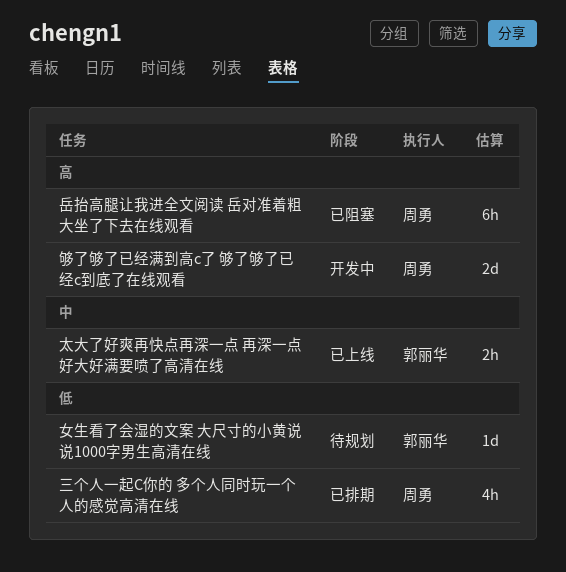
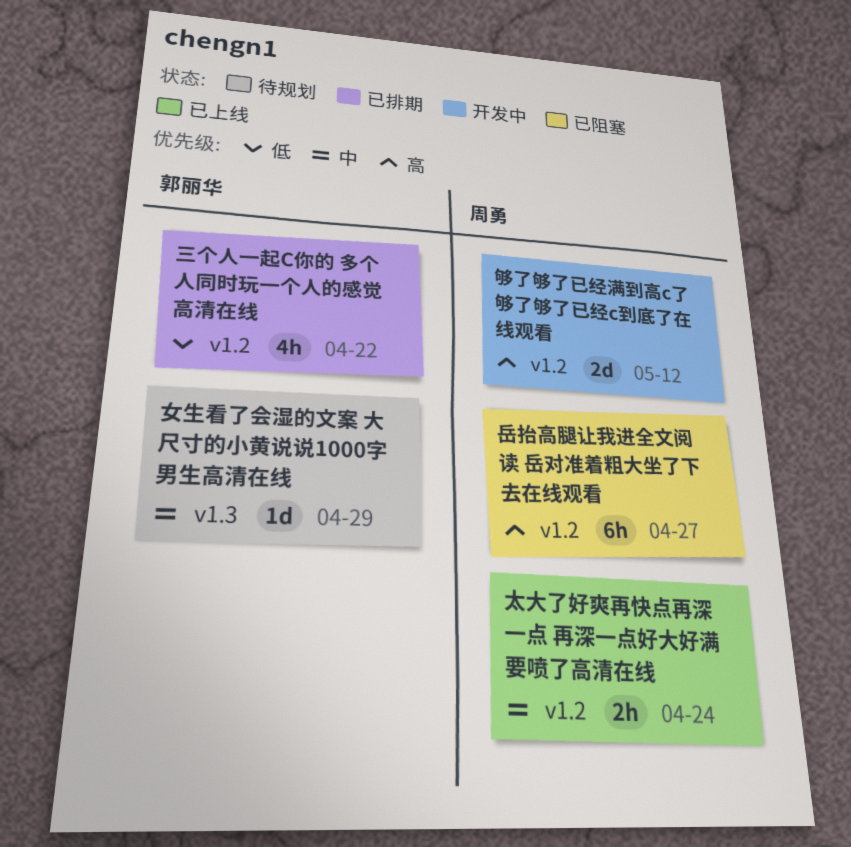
三个人一起C你的 多个人同时玩一个人的感觉高清在线, owner: 周勇 -> 郭丽华
太大了好爽再快点再深一点 再深一点好大好满要喷了高清在线, owner: 郭丽华 -> 周勇
女生看了会湿的文案 大尺寸的小黄说说1000字男生高清在线, priority: 低 -> 中

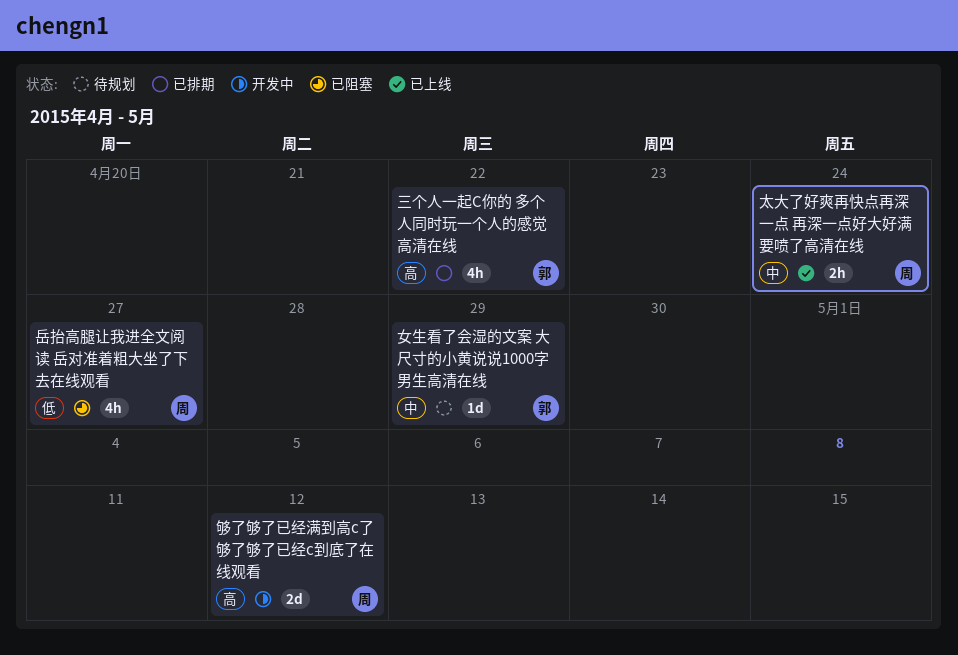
三个人一起C你的 多个人同时玩一个人的感觉高清在线, priority: 低 -> 高
岳抬高腿让我进全文阅读 岳对准着粗大坐了下去在线观看, priority: 高 -> 低
岳抬高腿让我进全文阅读 岳对准着粗大坐了下去在线观看, estimate: 6h -> 4h

